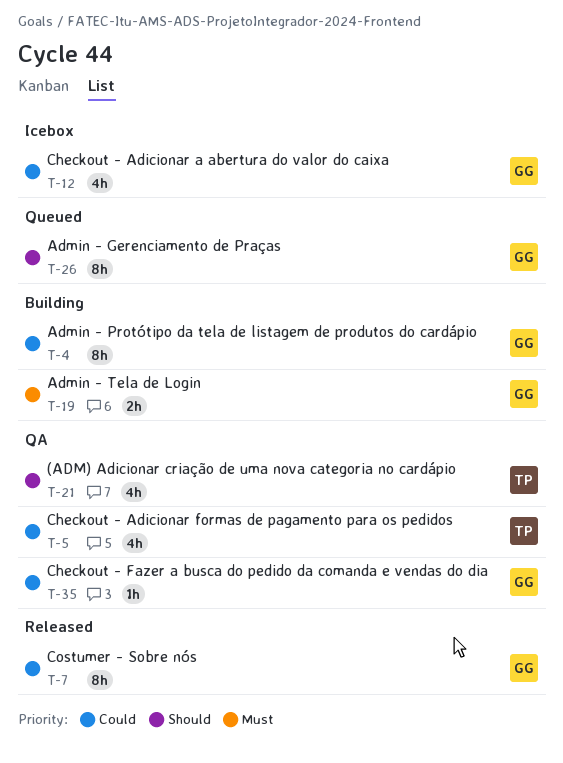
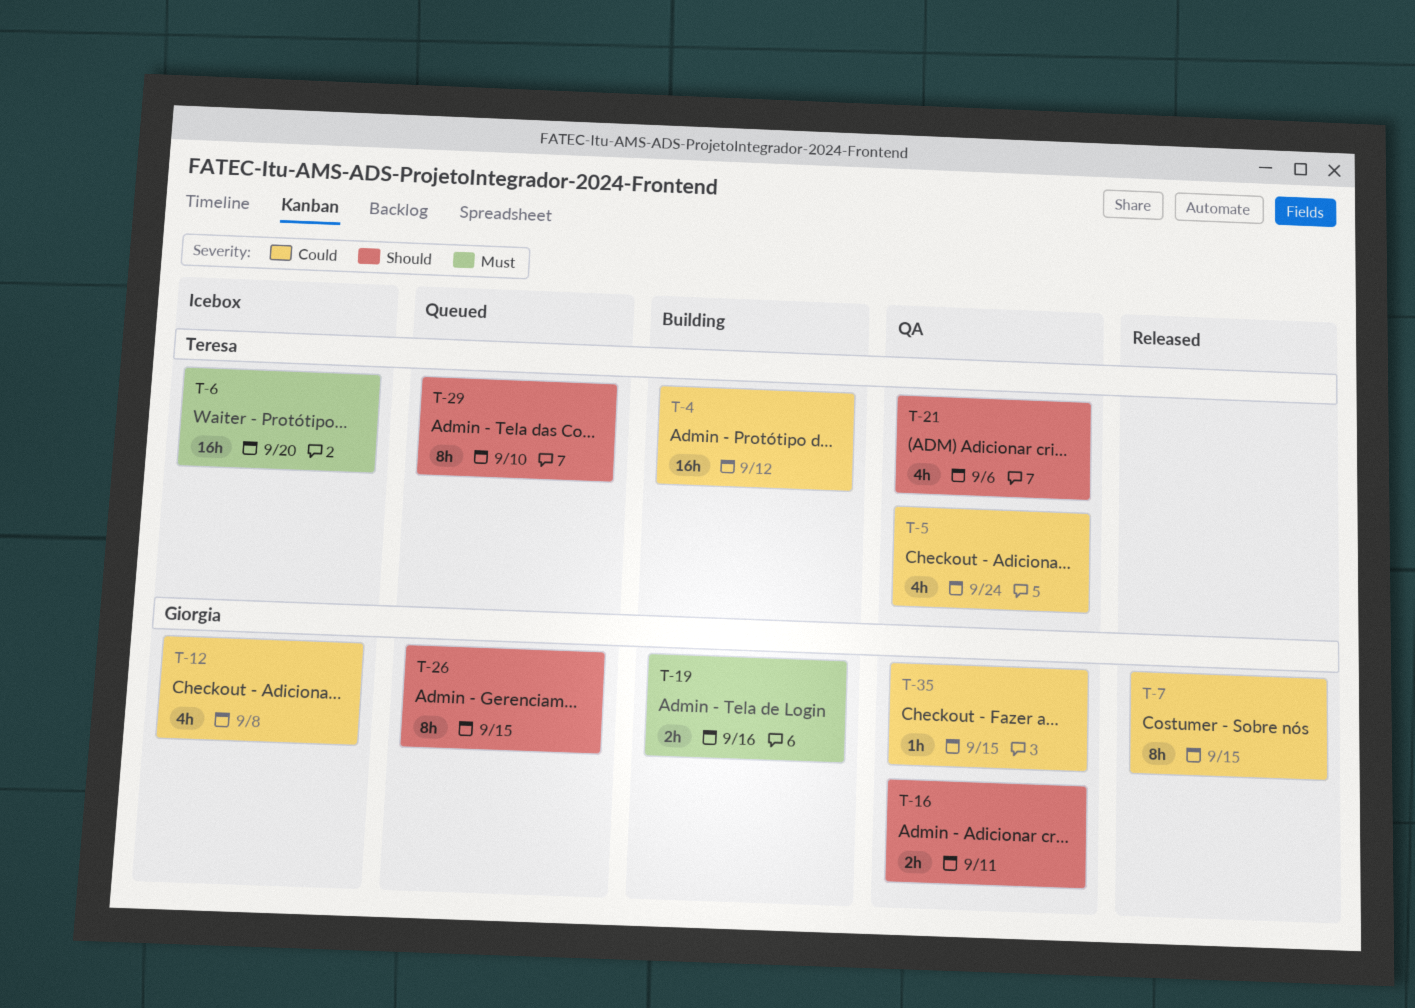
T-4, owner: Giorgia -> Teresa
T-4, estimate: 8h -> 16h
T-6: none -> present
T-16: none -> present
T-29: none -> present

